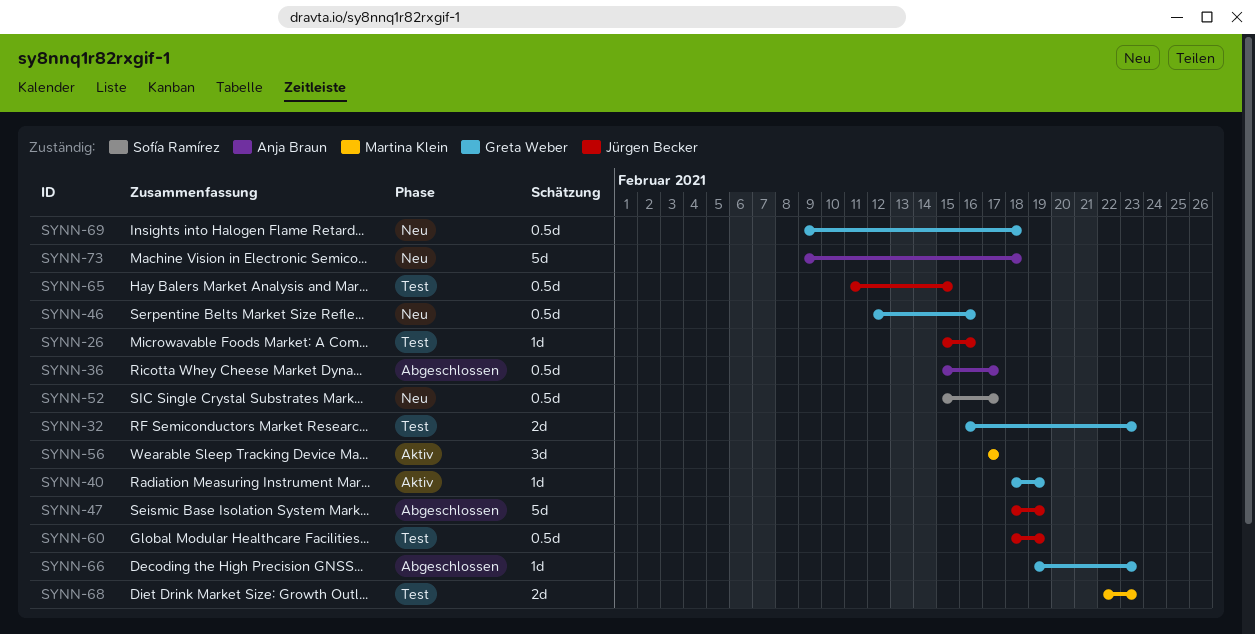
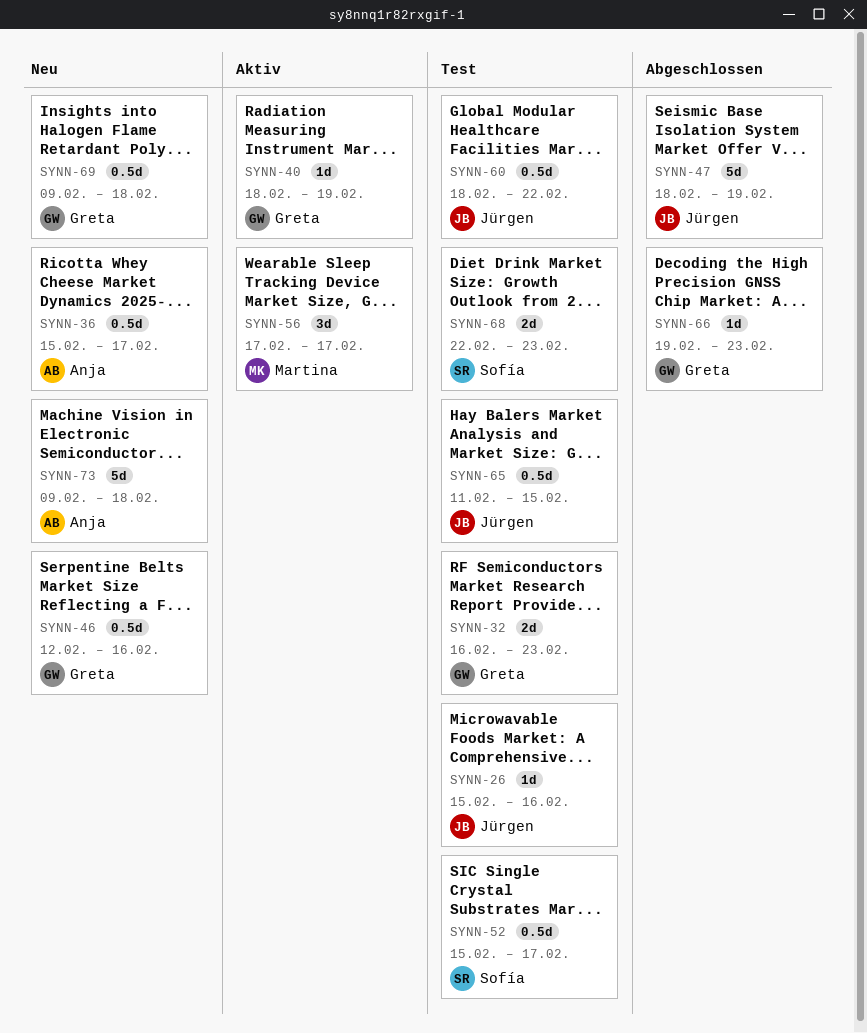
SYNN-36, status: Abgeschlossen -> Neu
SYNN-52, status: Neu -> Test
SYNN-60, due: Feb 19 -> Feb 22
SYNN-68, owner: Martina Klein -> Sofía Ramírez

